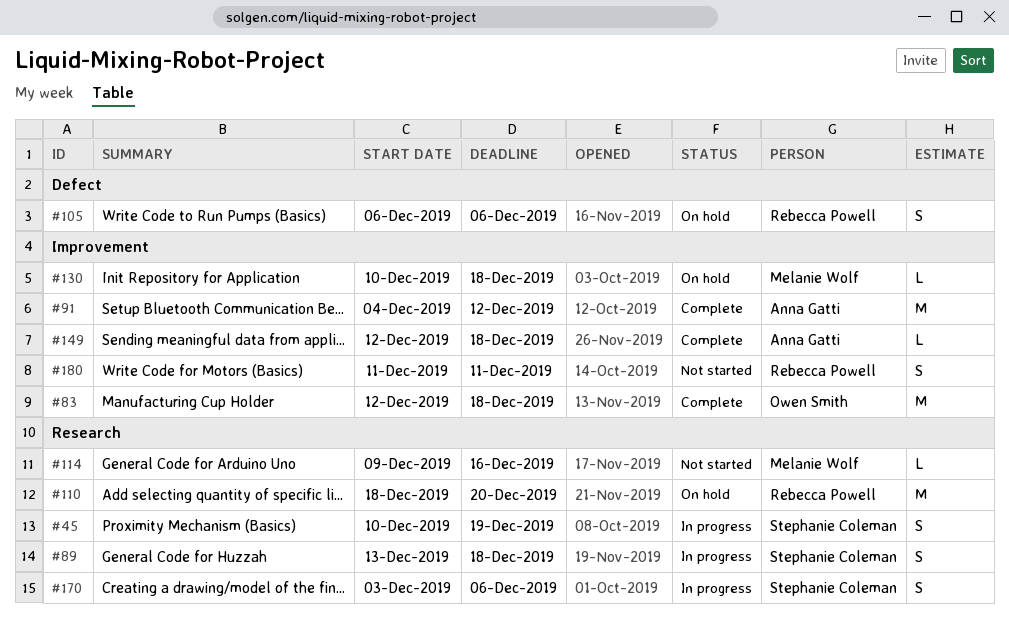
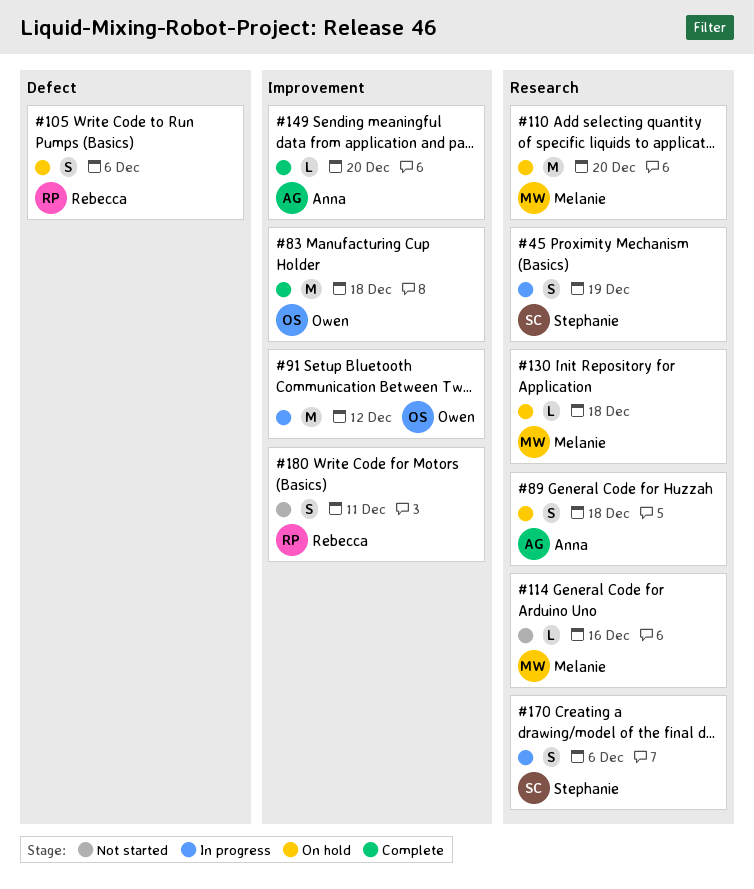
#89, status: In progress -> On hold
#89, owner: Stephanie Coleman -> Anna Gatti
#91, status: Complete -> In progress
#91, owner: Anna Gatti -> Owen Smith
#110, owner: Rebecca Powell -> Melanie Wolf
#130, label: Improvement -> Research
#149, due: Dec 18 -> Dec 20

